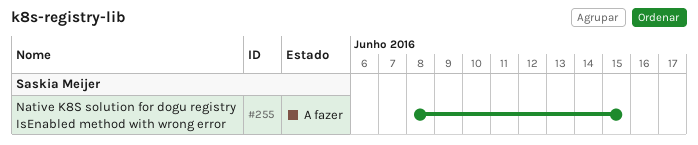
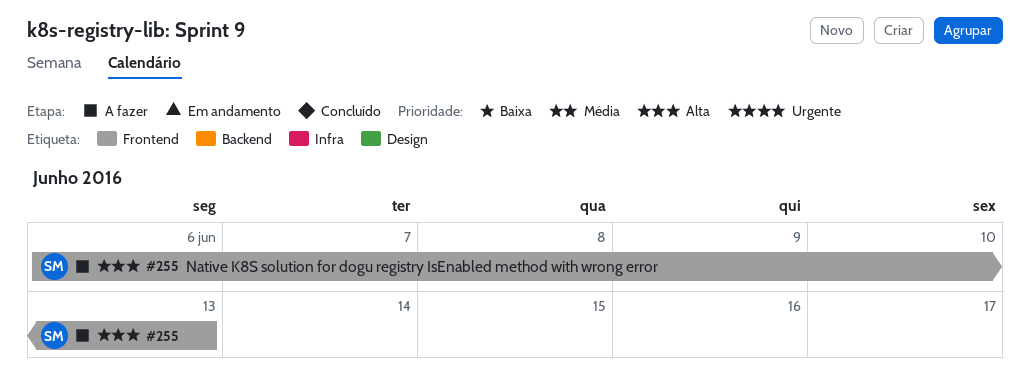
#255, start: Jun 8 -> Jun 6
#255, due: Jun 15 -> Jun 13

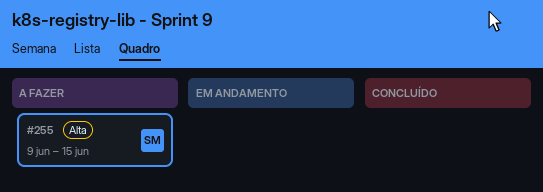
#255, start: Jun 6 -> Jun 9
#255, due: Jun 13 -> Jun 15

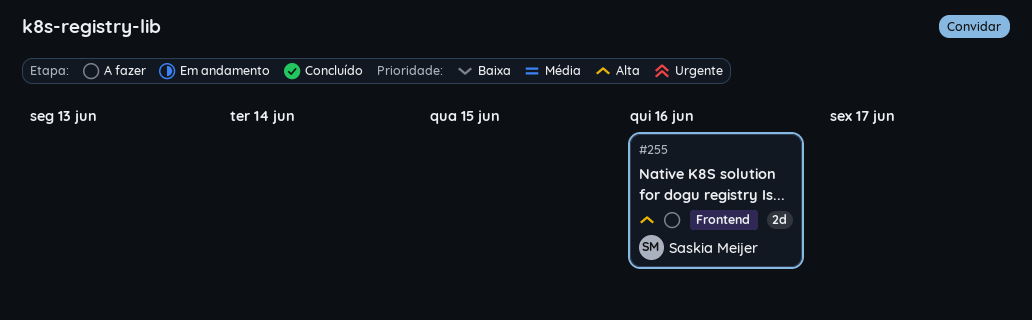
#255, due: Jun 15 -> Jun 16

